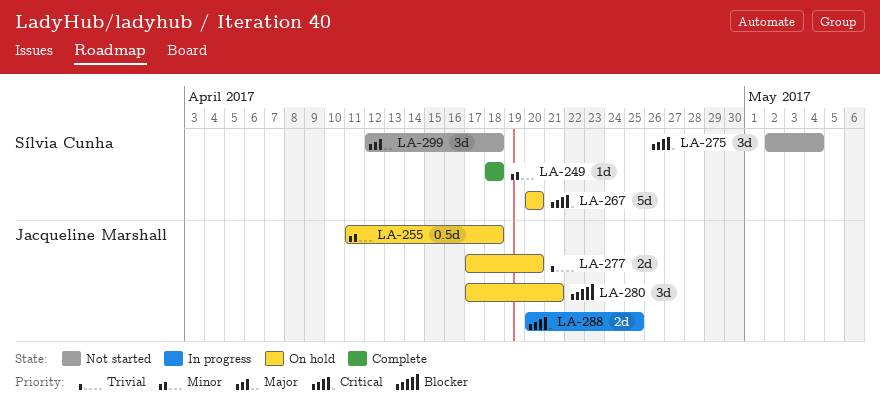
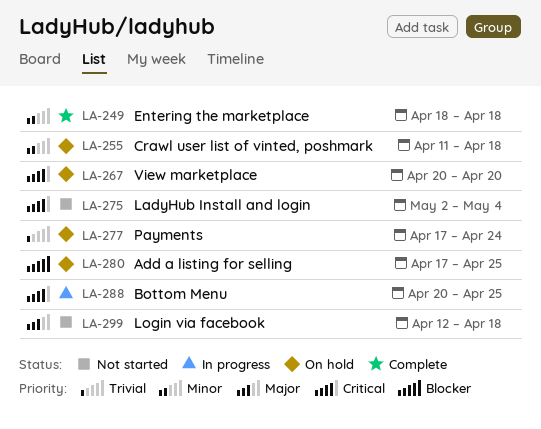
LA-277, due: Apr 20 -> Apr 24
LA-280, due: Apr 21 -> Apr 25

